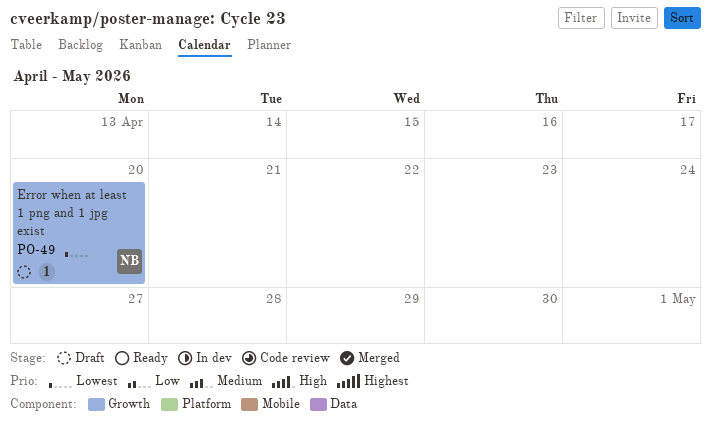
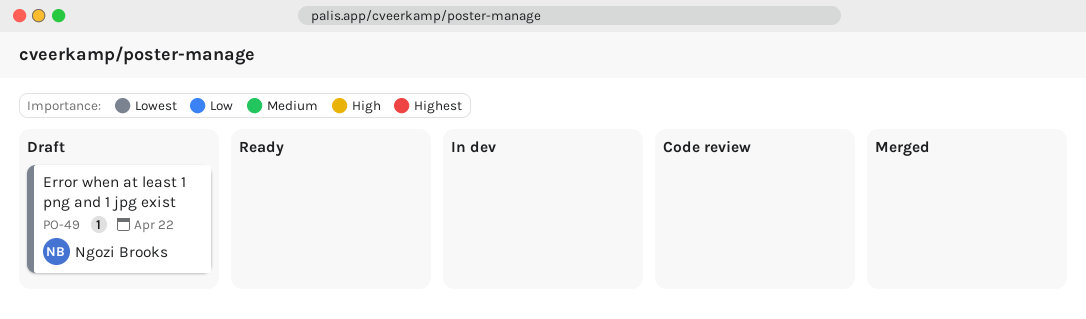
PO-49, due: Apr 20 -> Apr 22

